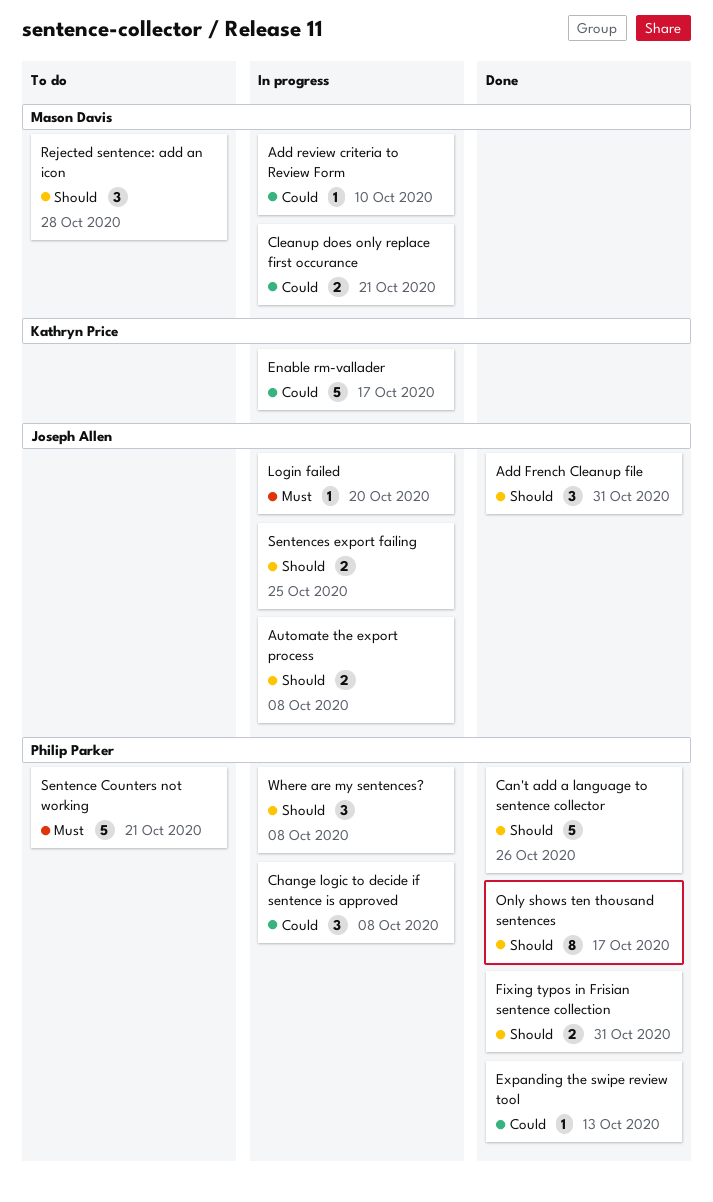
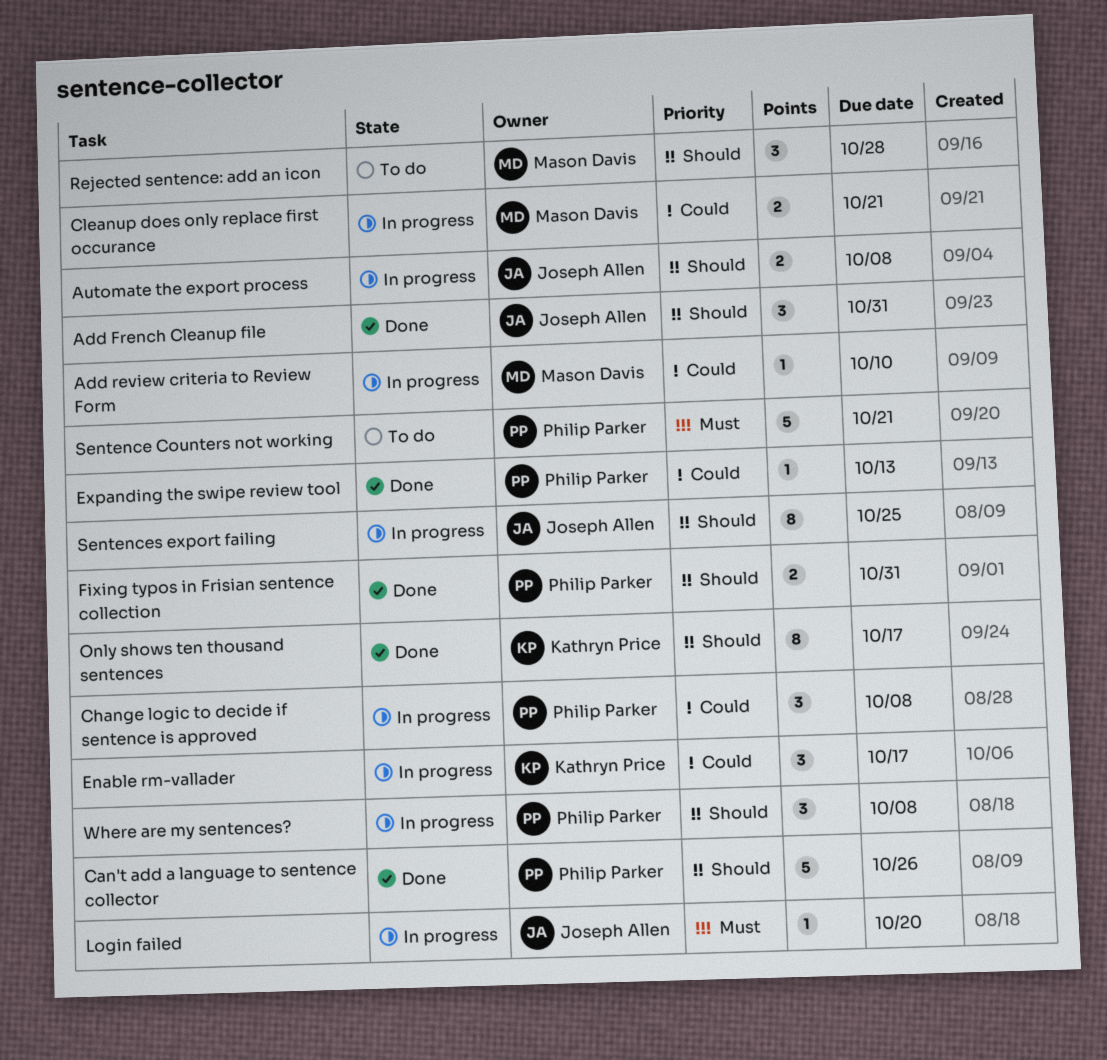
Enable rm-vallader, estimate: 5 -> 3
Only shows ten thousand sentences, owner: Philip Parker -> Kathryn Price
Sentences export failing, estimate: 2 -> 8

